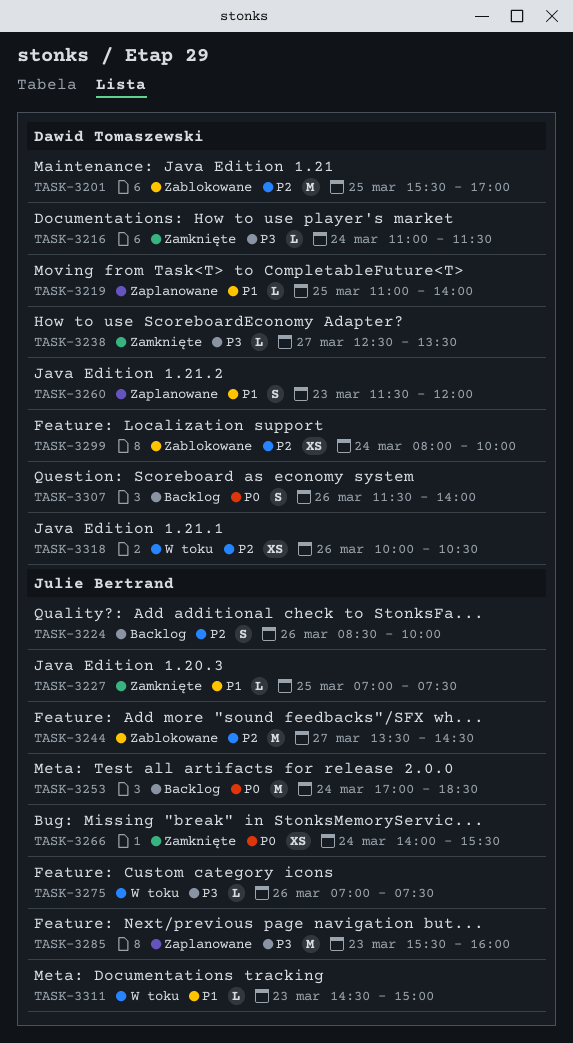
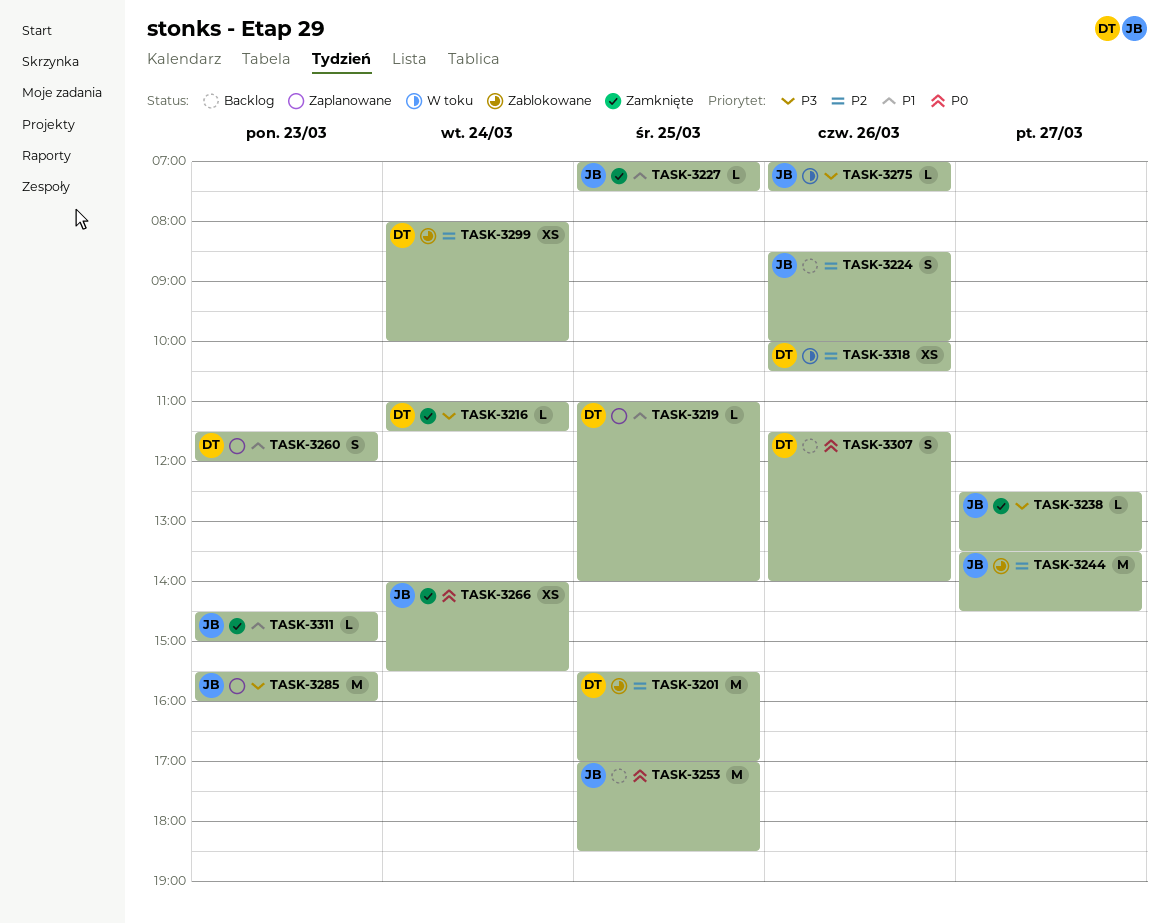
TASK-3238, owner: Dawid Tomaszewski -> Julie Bertrand
TASK-3253, day: Mar 24 -> Mar 25
TASK-3311, status: W toku -> Zamknięte

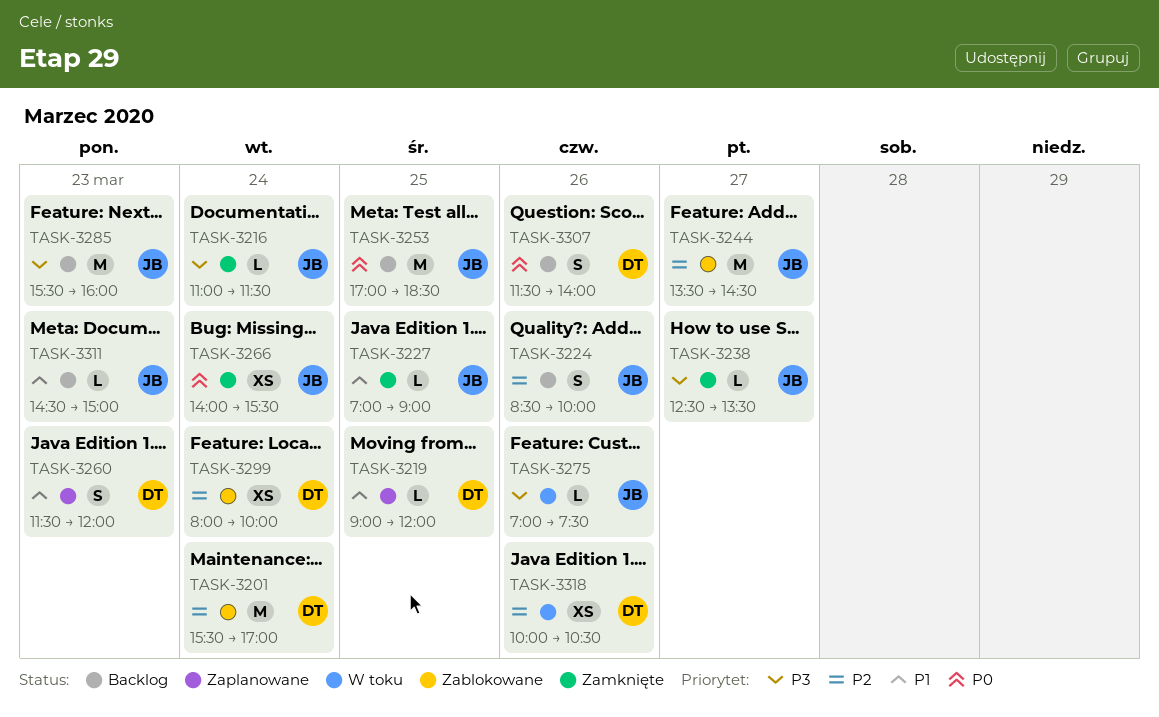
TASK-3201, day: Mar 25 -> Mar 24
TASK-3216, owner: DT -> JB
TASK-3219, begins: 11:00 -> 09:00
TASK-3219, ends: 14:00 -> 12:00
TASK-3227, ends: 07:30 -> 09:00
TASK-3285, status: Zaplanowane -> Backlog
TASK-3311, status: Zamknięte -> Backlog

